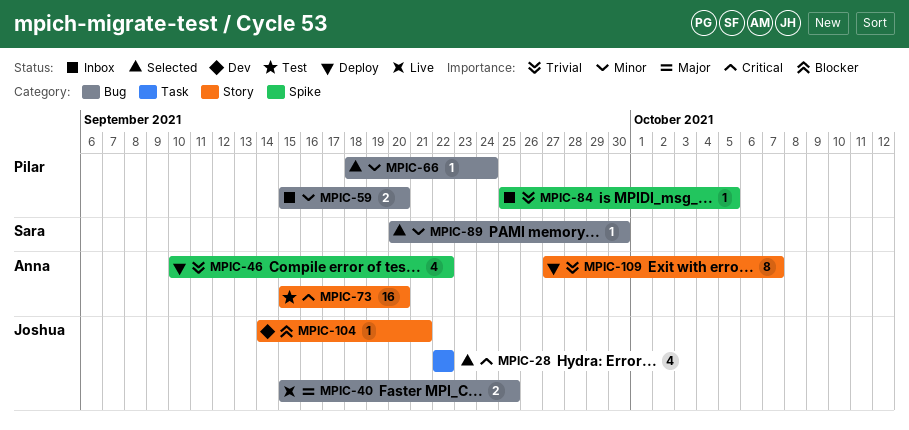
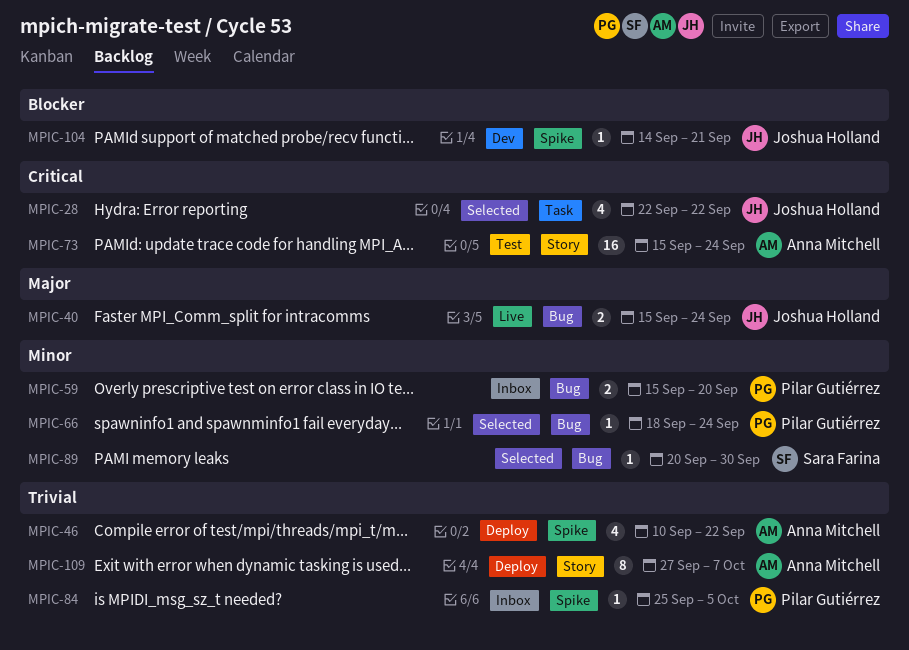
MPIC-40, due: Sep 25 -> Sep 24
MPIC-73, due: Sep 20 -> Sep 24
MPIC-104, label: Story -> Spike

